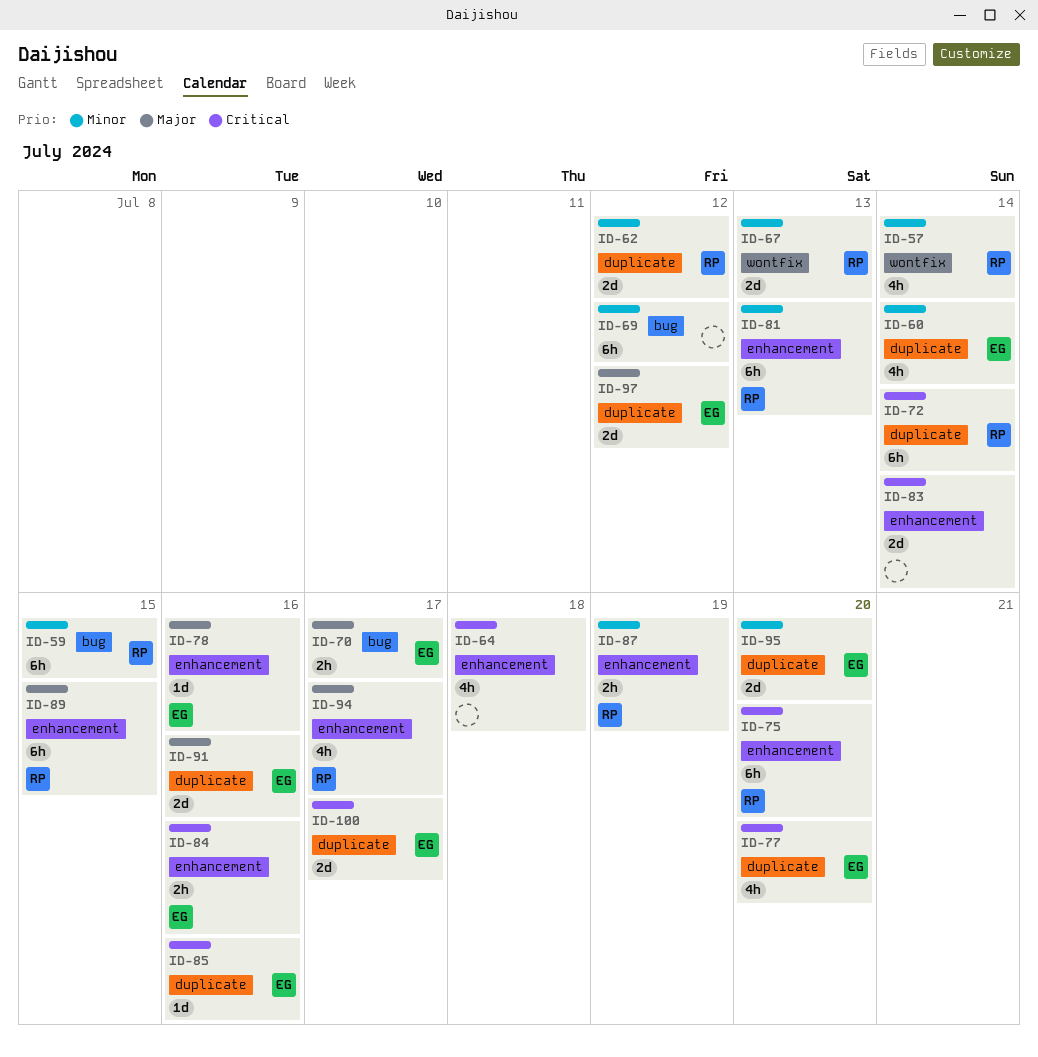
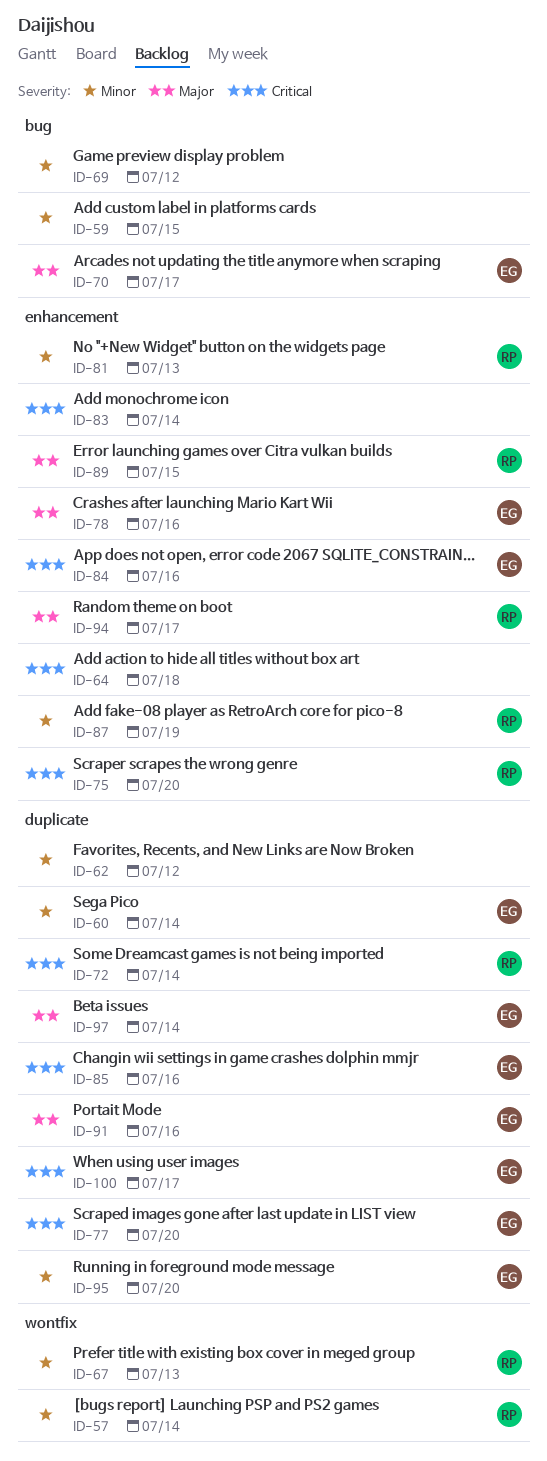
ID-59, owner: RP -> none
ID-62, owner: RP -> none
ID-97, due: Jul 12 -> Jul 14

